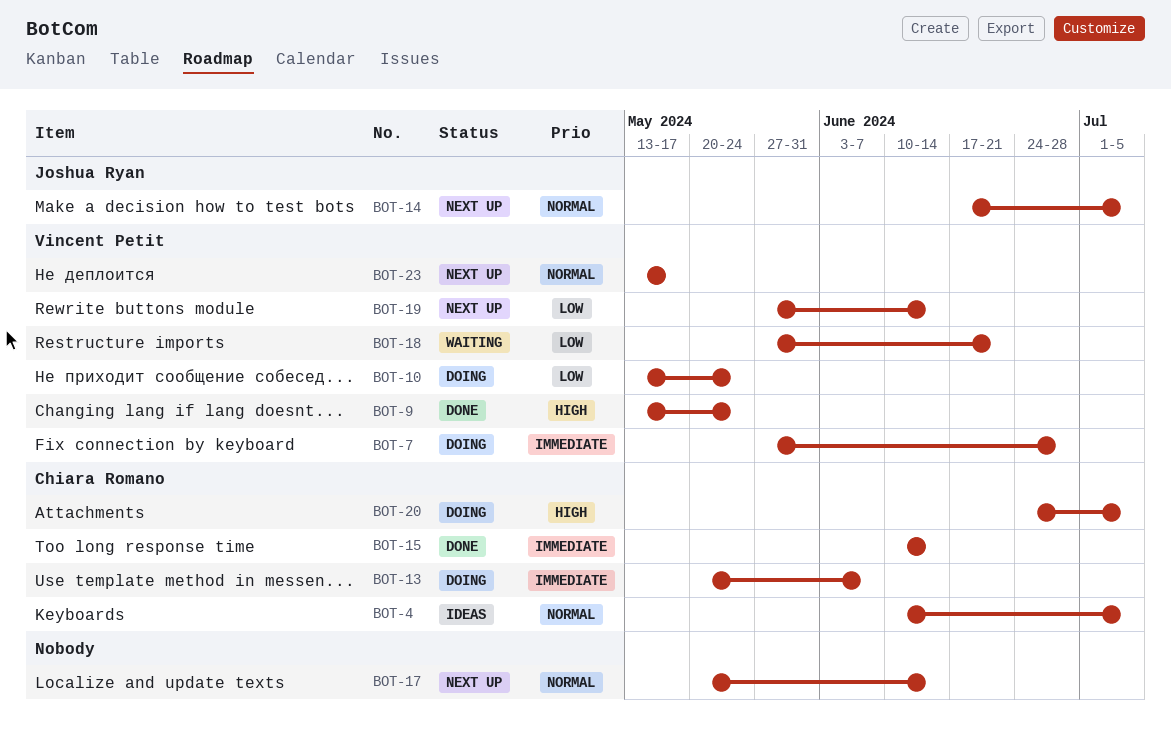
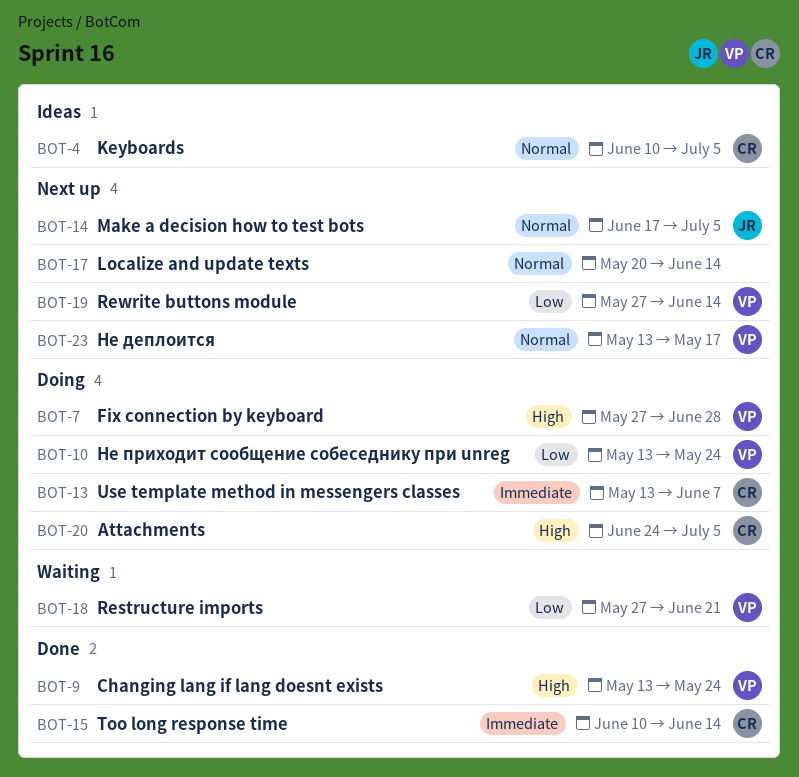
BOT-7, priority: Immediate -> High
BOT-13, start: May 20 -> May 13

